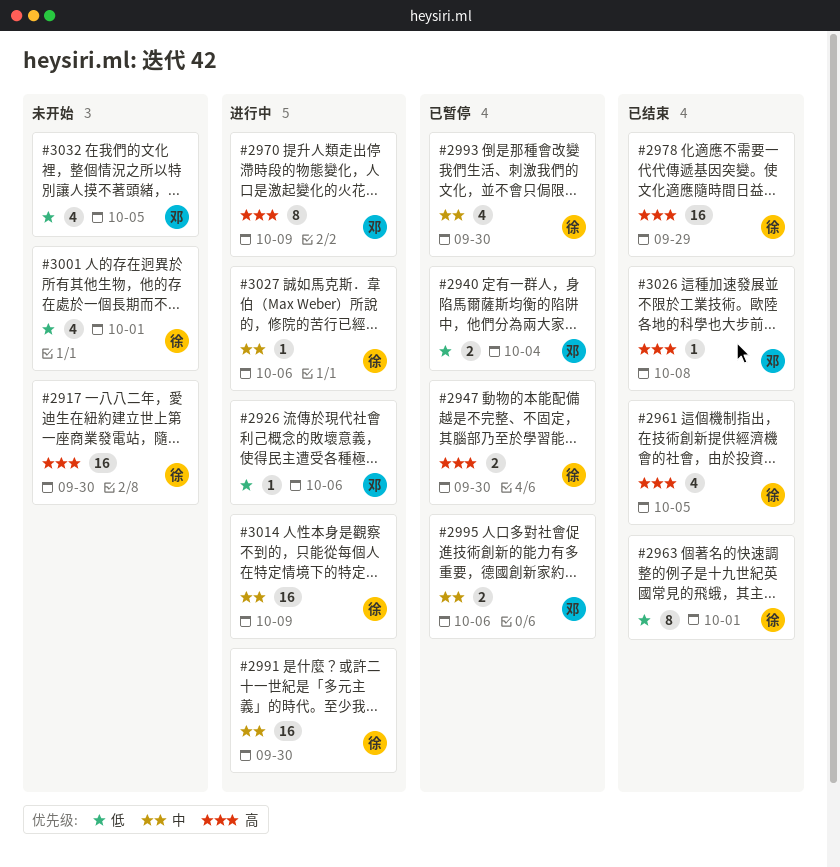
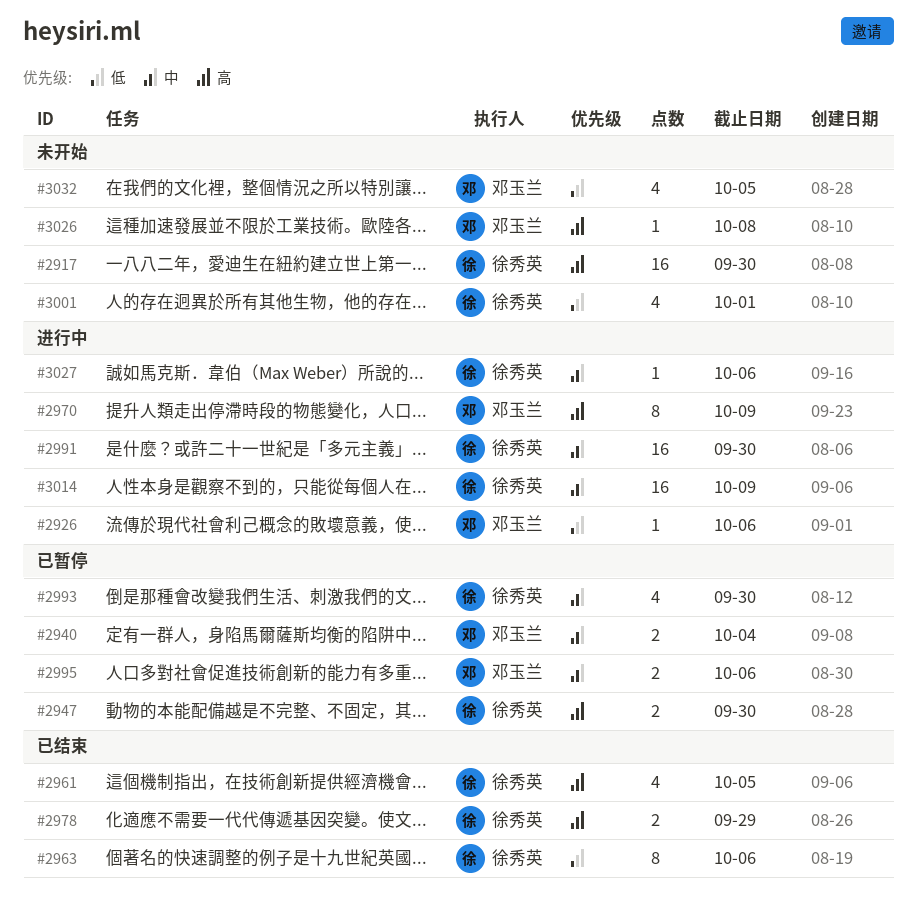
#2940, priority: 低 -> 中
#2963, due: Oct 1 -> Oct 6
#2978, estimate: 16 -> 2
#3026, status: 已结束 -> 未开始

